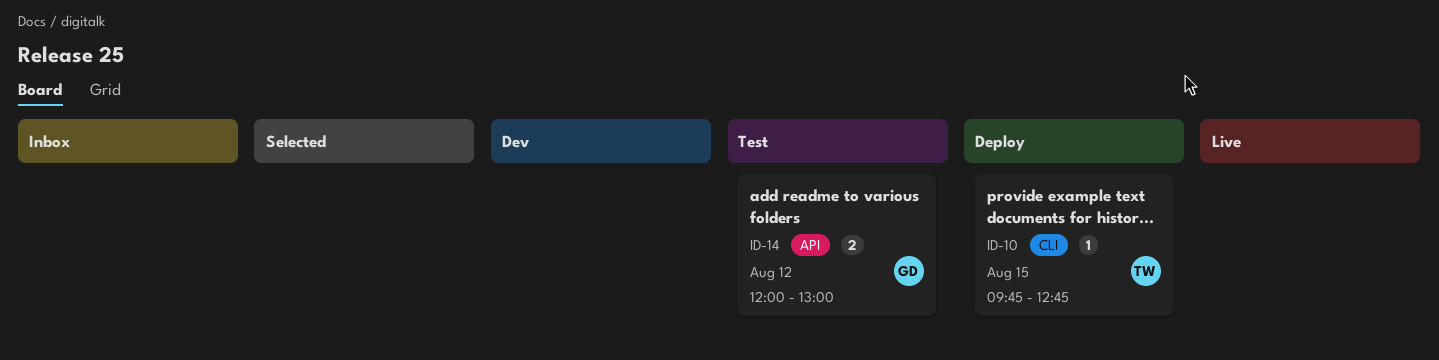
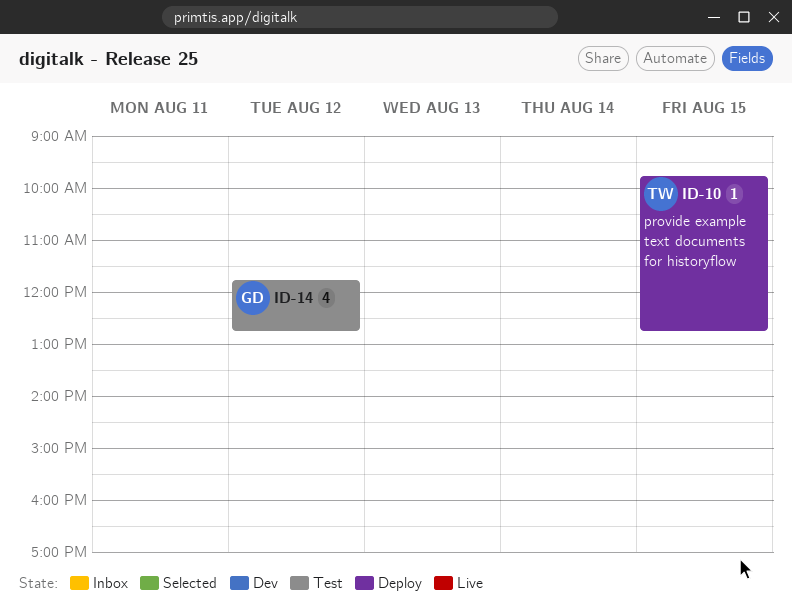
ID-14, estimate: 2 -> 4
ID-14, begins: 12:00 -> 11:45
ID-14, ends: 13:00 -> 12:45

